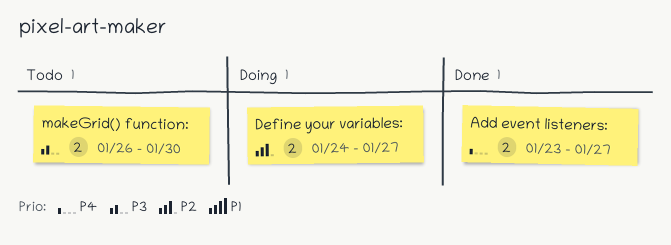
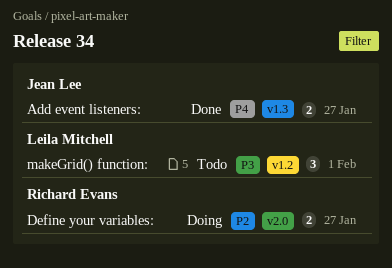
makeGrid() function:, estimate: 2 -> 3
makeGrid() function:, due: Jan 30 -> Feb 1

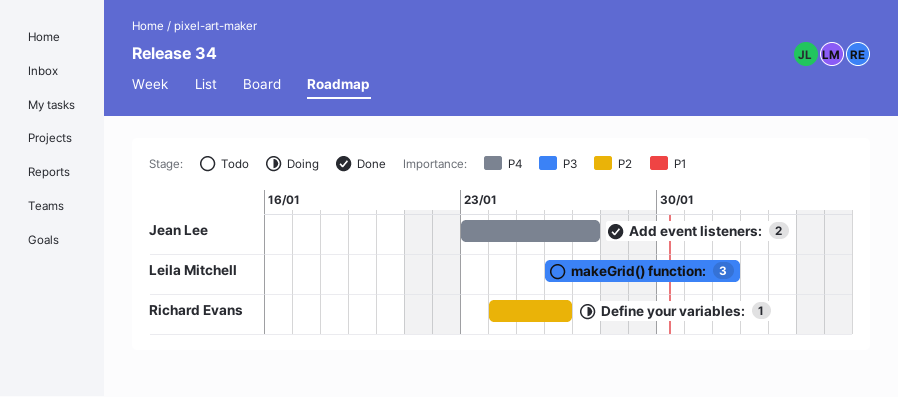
Define your variables:, estimate: 2 -> 1
Define your variables:, due: Jan 27 -> Jan 26

